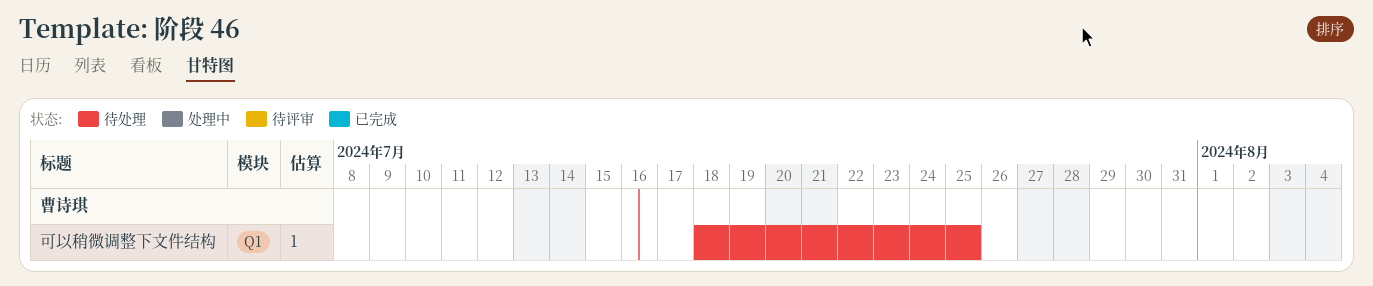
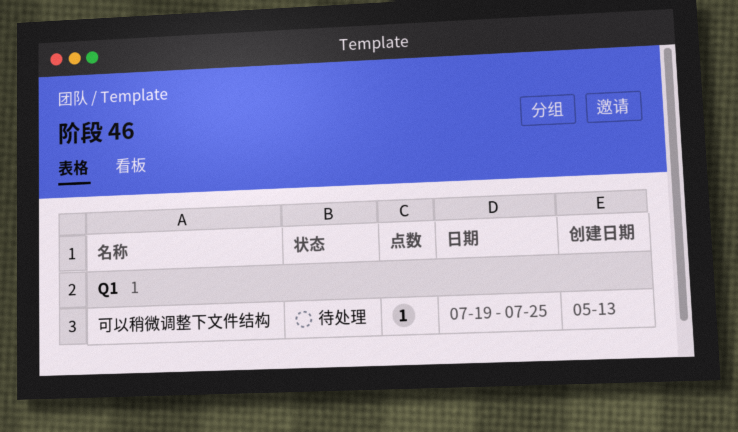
可以稍微调整下文件结构, start: Jul 18 -> Jul 19

